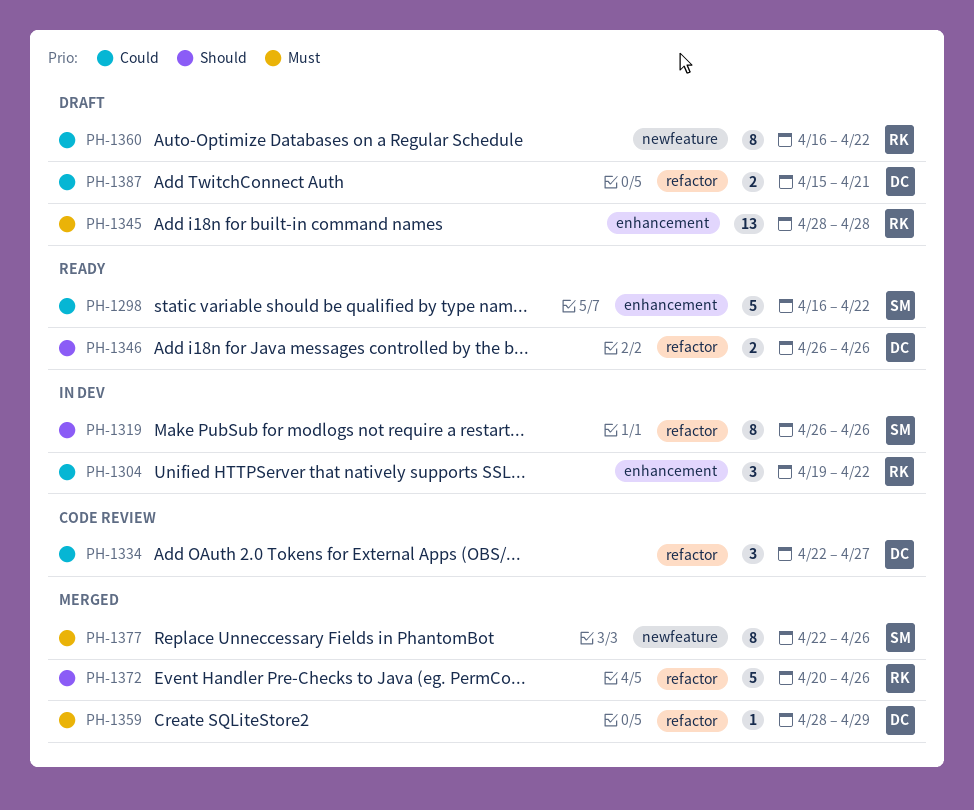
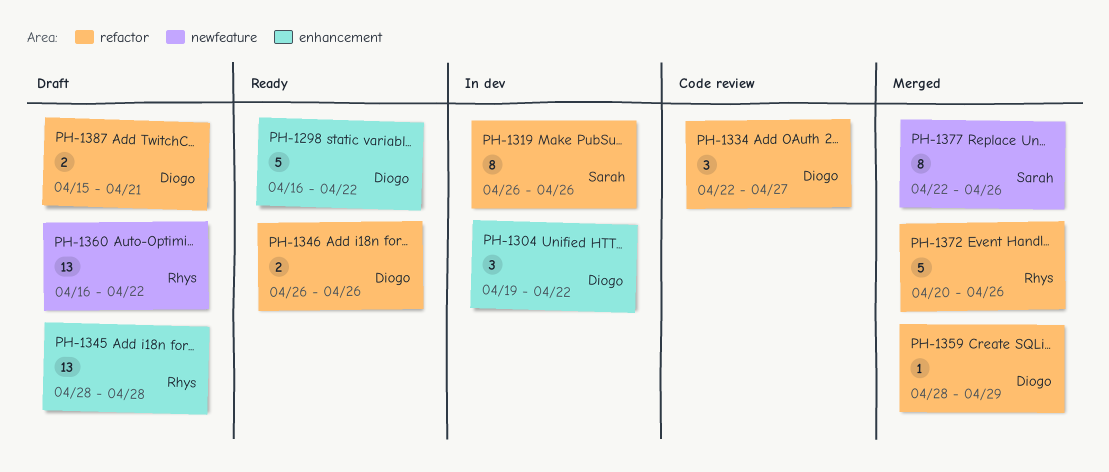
PH-1298, owner: Sarah -> Diogo
PH-1304, owner: Rhys -> Diogo
PH-1360, estimate: 8 -> 13

